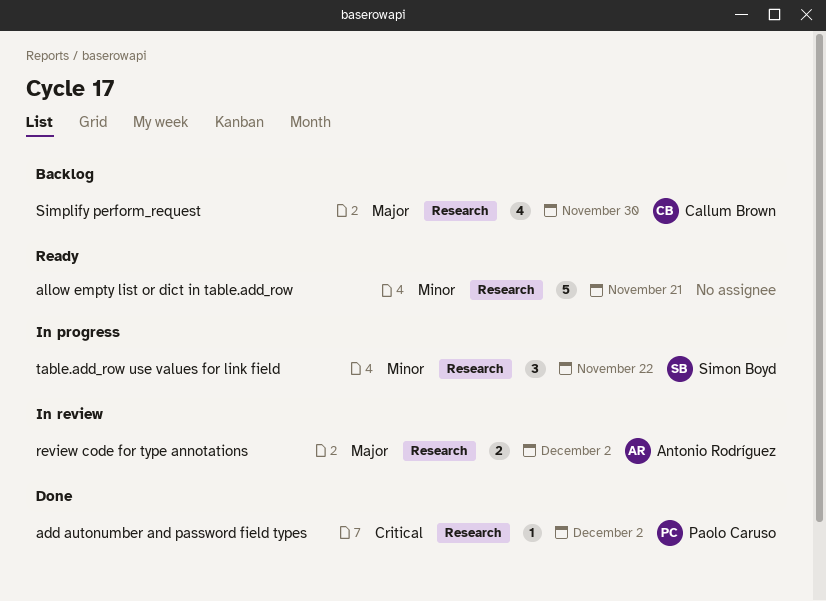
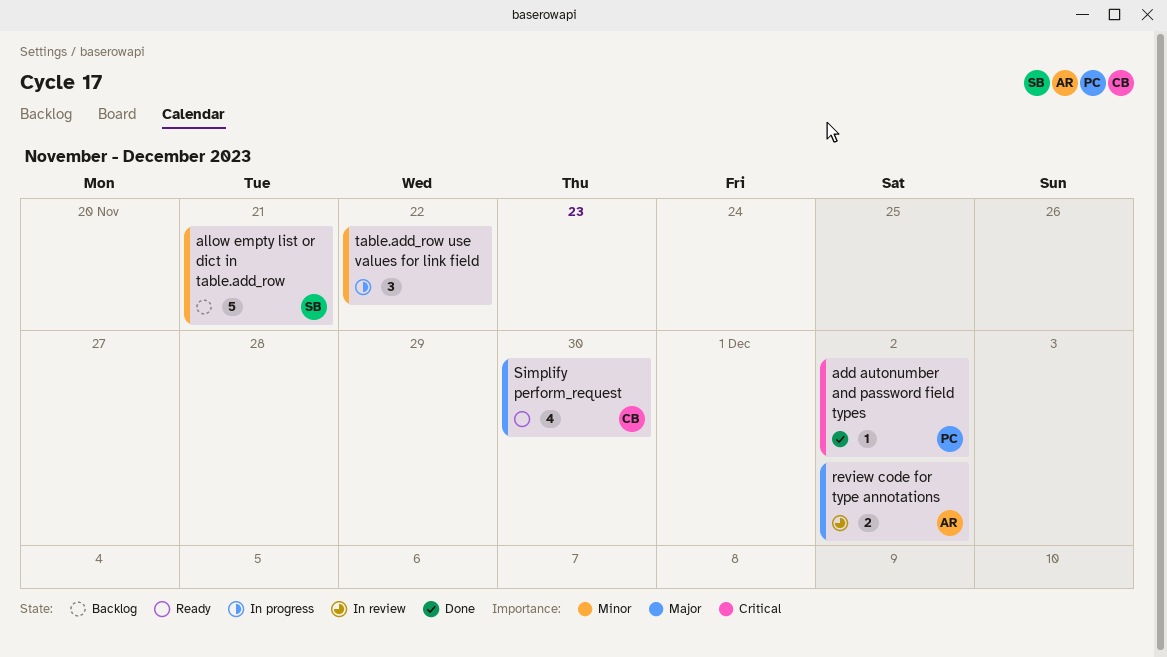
allow empty list or dict in table.add_row, status: Ready -> Backlog
allow empty list or dict in table.add_row, owner: none -> Simon Boyd
Simplify perform_request, status: Backlog -> Ready
table.add_row use values for link field, owner: Simon Boyd -> none

